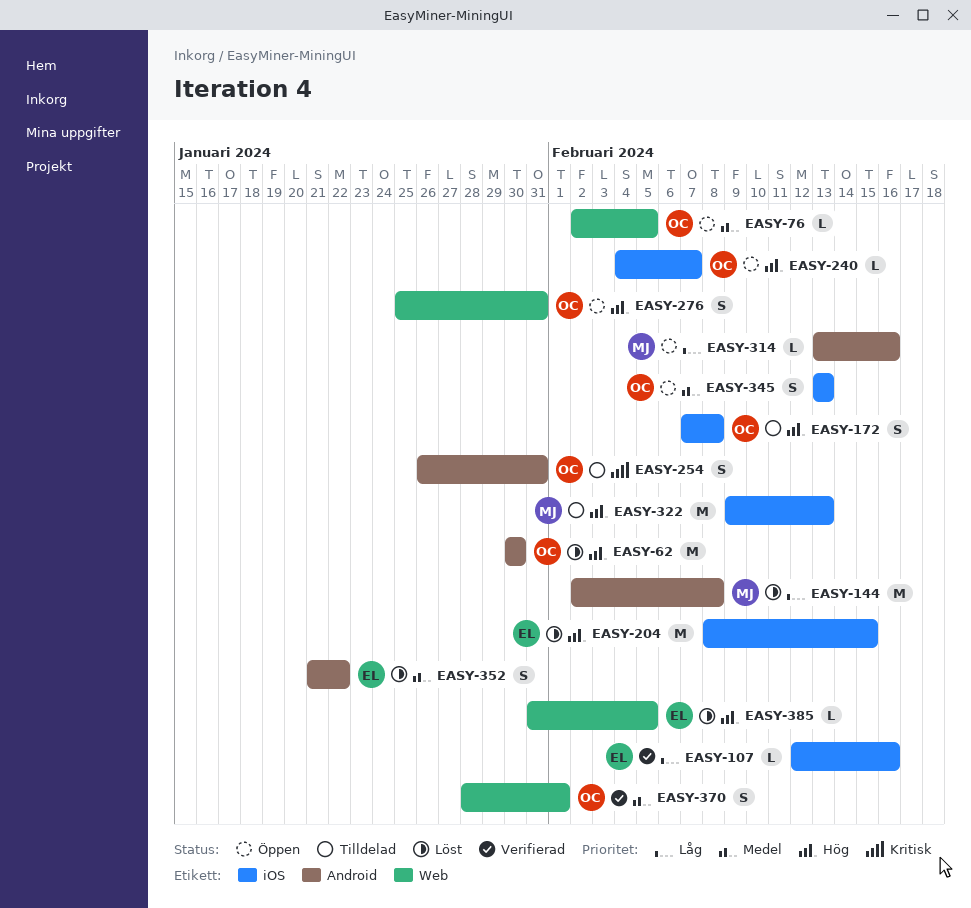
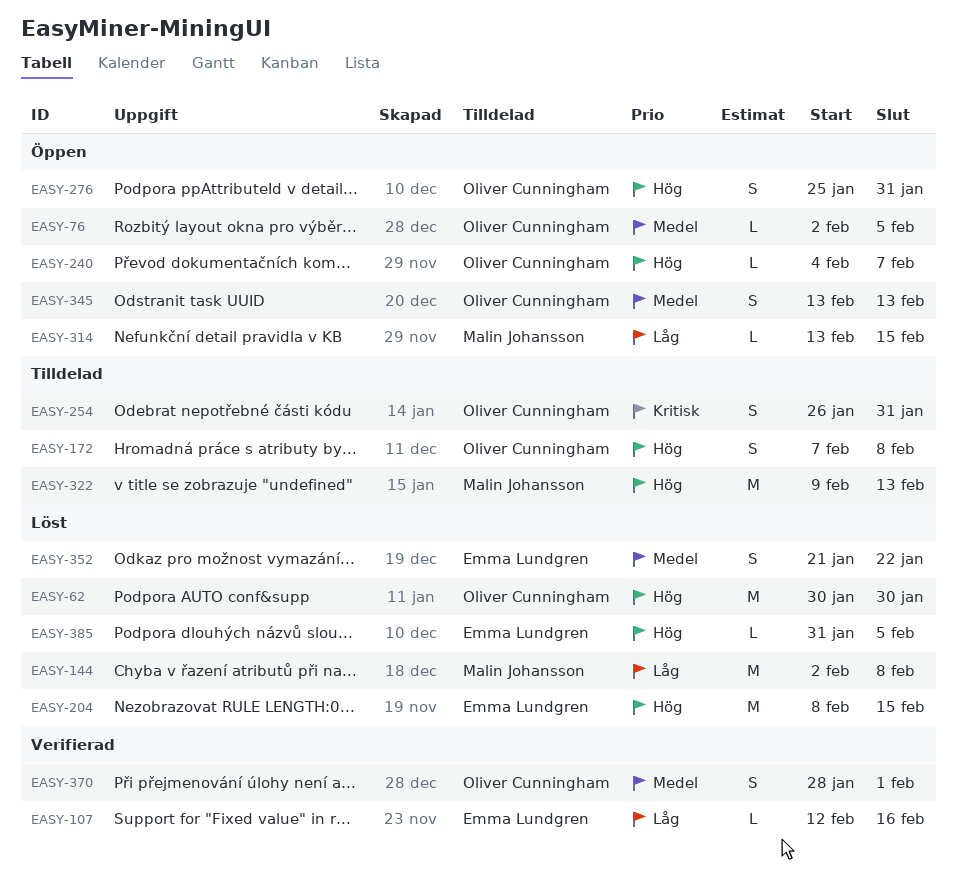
EASY-314, due: Feb 16 -> Feb 15

